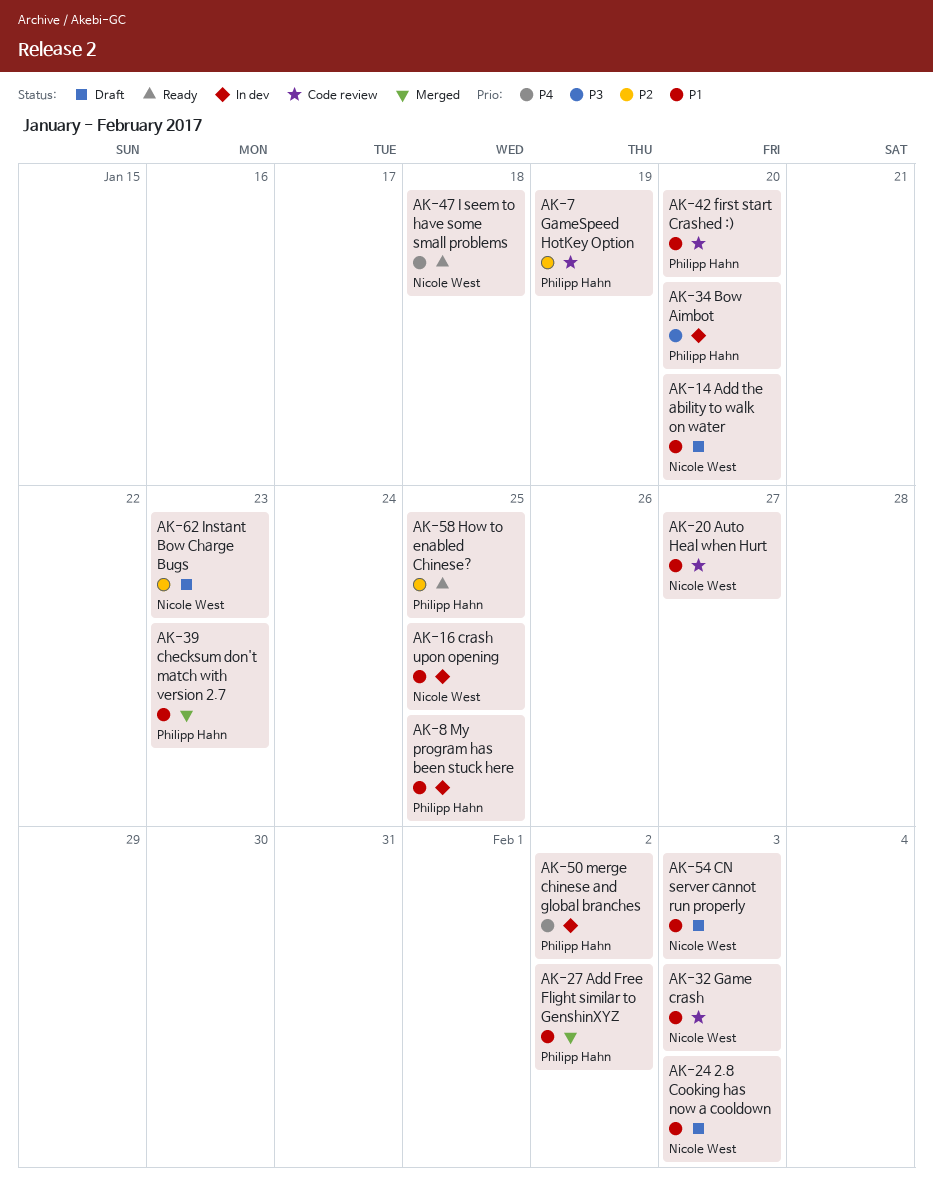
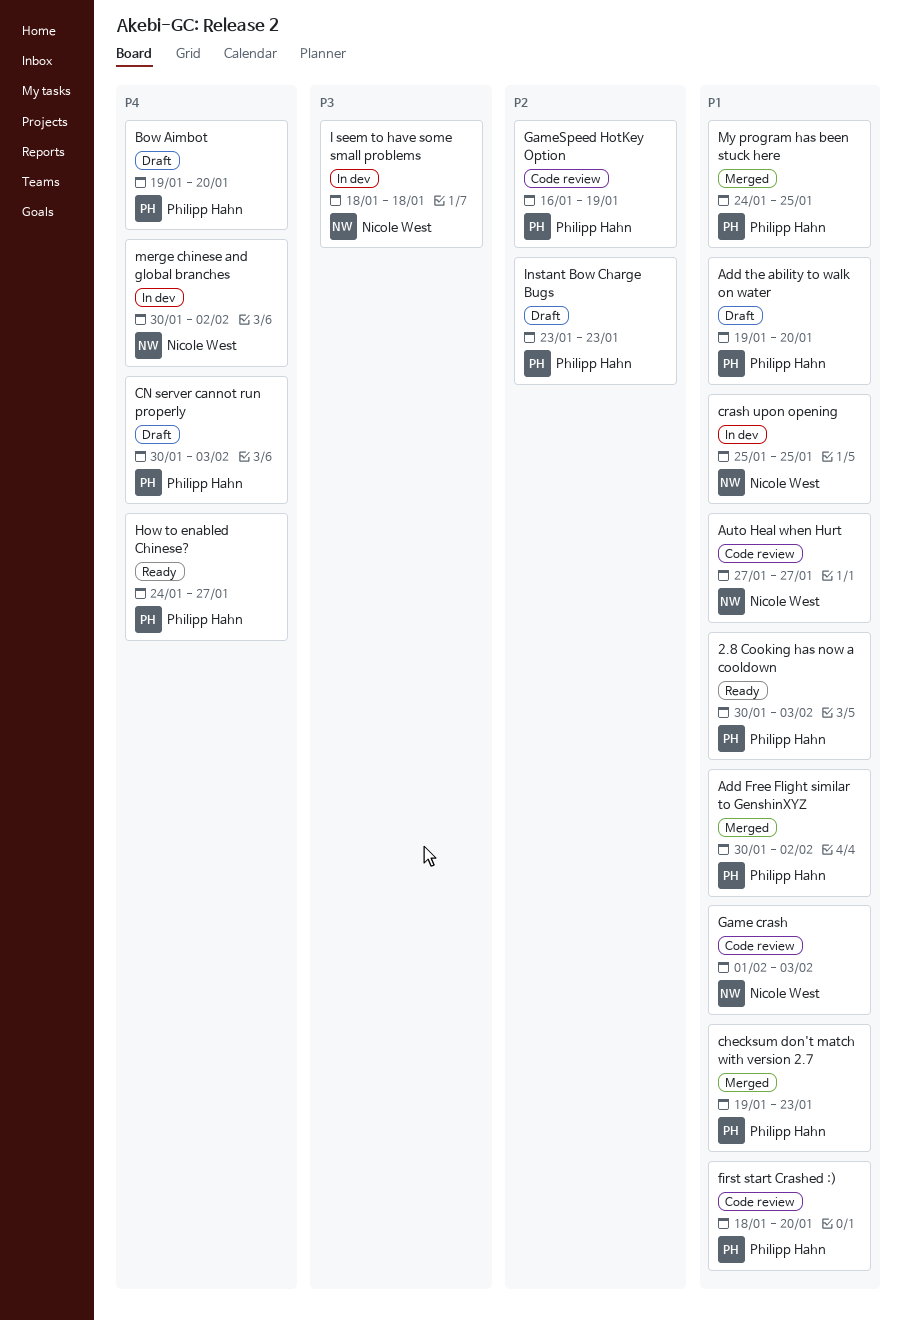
2.8 Cooking has now a cooldown, status: Draft -> Ready
2.8 Cooking has now a cooldown, owner: Nicole West -> Philipp Hahn
Add the ability to walk on water, owner: Nicole West -> Philipp Hahn
Bow Aimbot, status: In dev -> Draft
Bow Aimbot, priority: P3 -> P4
CN server cannot run properly, owner: Nicole West -> Philipp Hahn
CN server cannot run properly, priority: P1 -> P4
How to enabled Chinese?, priority: P2 -> P4
How to enabled Chinese?, due: Jan 25 -> Jan 27
I seem to have some small problems, status: Ready -> In dev
I seem to have some small problems, priority: P4 -> P3
Instant Bow Charge Bugs, owner: Nicole West -> Philipp Hahn
merge chinese and global branches, owner: Philipp Hahn -> Nicole West
My program has been stuck here, status: In dev -> Merged

